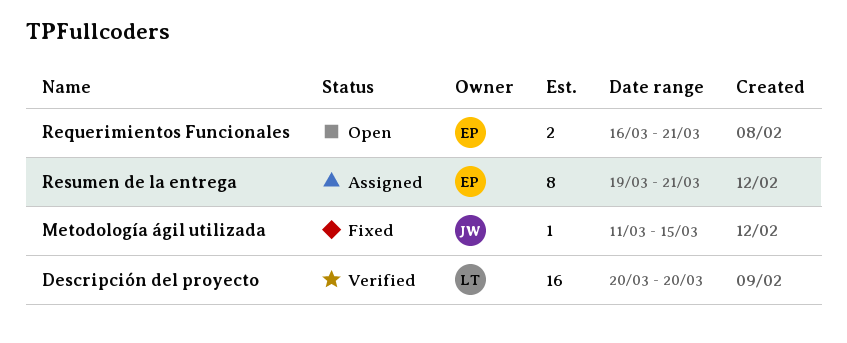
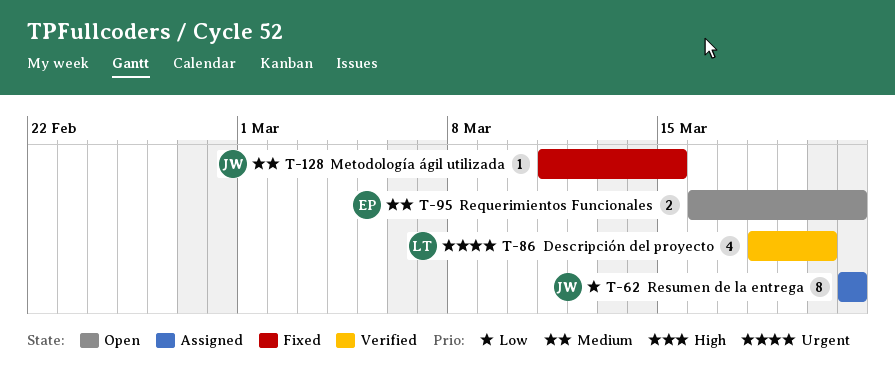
Descripción del proyecto, estimate: 16 -> 4
Descripción del proyecto, start: Mar 20 -> Mar 18
Resumen de la entrega, owner: EP -> JW
Resumen de la entrega, start: Mar 19 -> Mar 21

